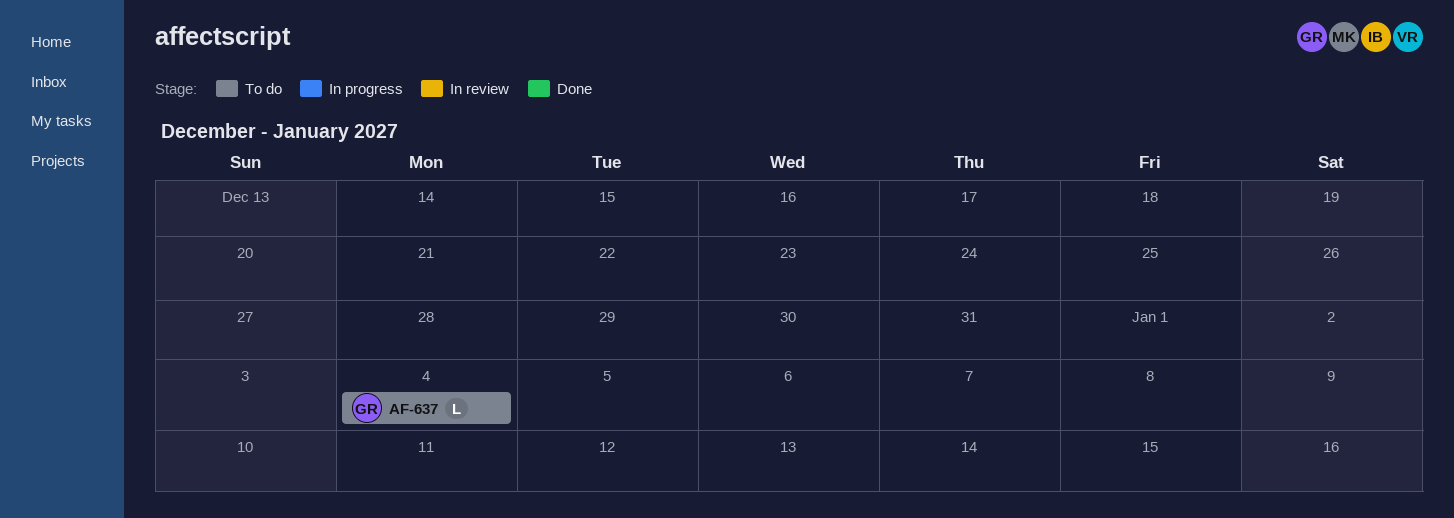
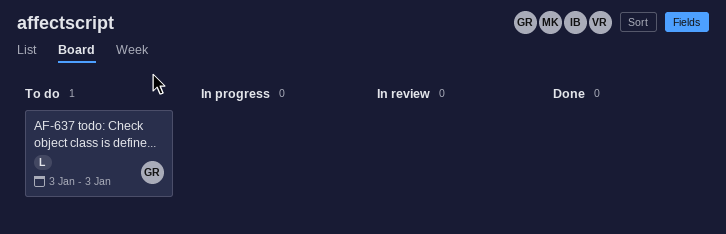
AF-637, start: Jan 4 -> Jan 3
AF-637, due: Jan 4 -> Jan 3

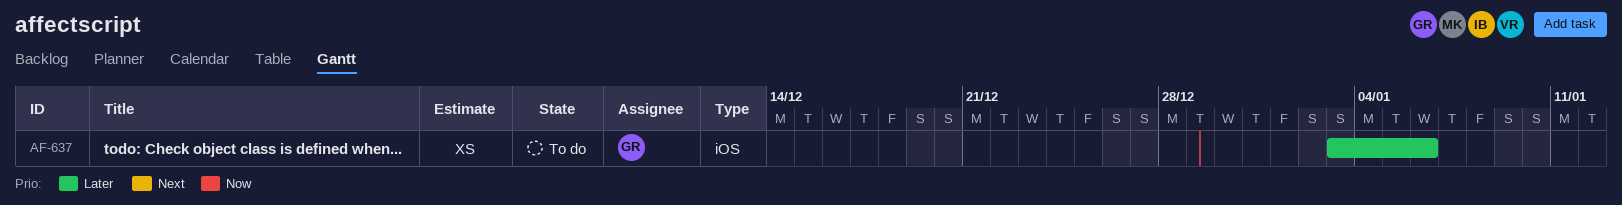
AF-637, estimate: L -> XS
AF-637, due: Jan 3 -> Jan 6

